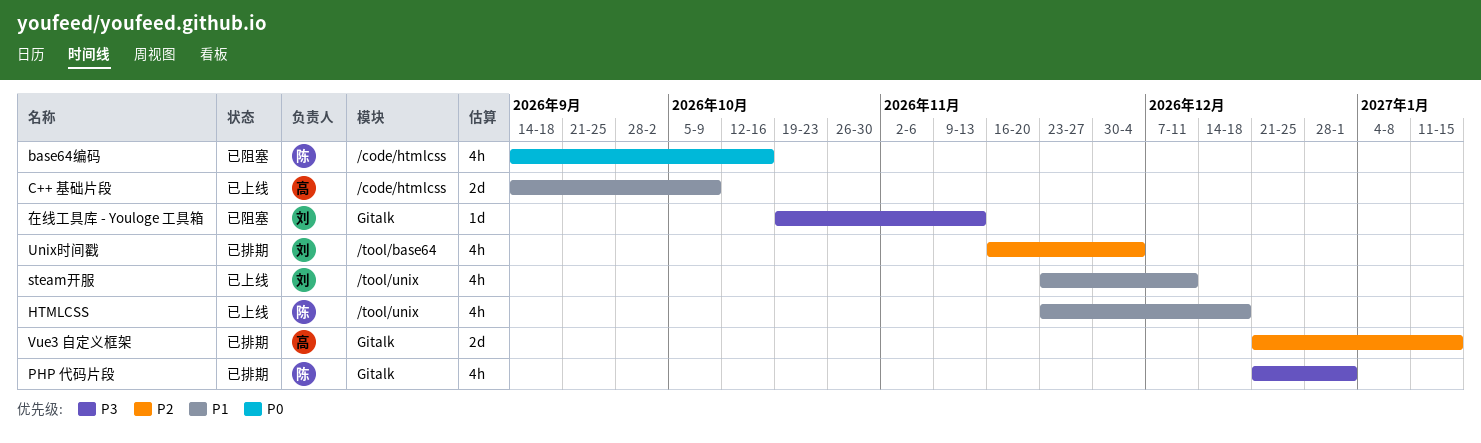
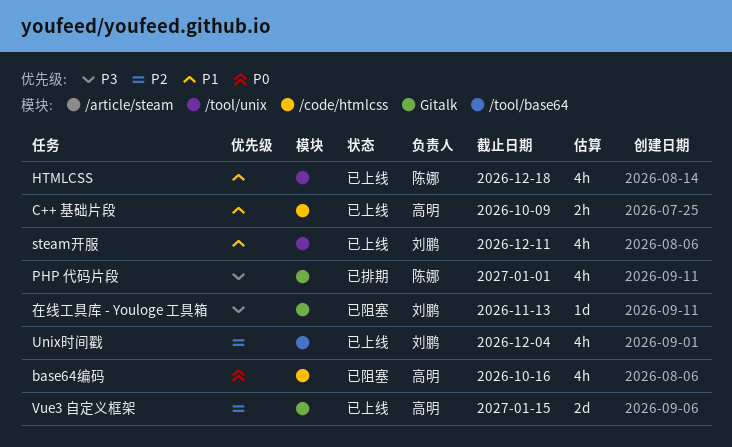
base64编码, owner: 陈娜 -> 高明
C++ 基础片段, estimate: 2d -> 2h
Unix时间戳, status: 已排期 -> 已上线
Vue3 自定义框架, status: 已排期 -> 已上线

